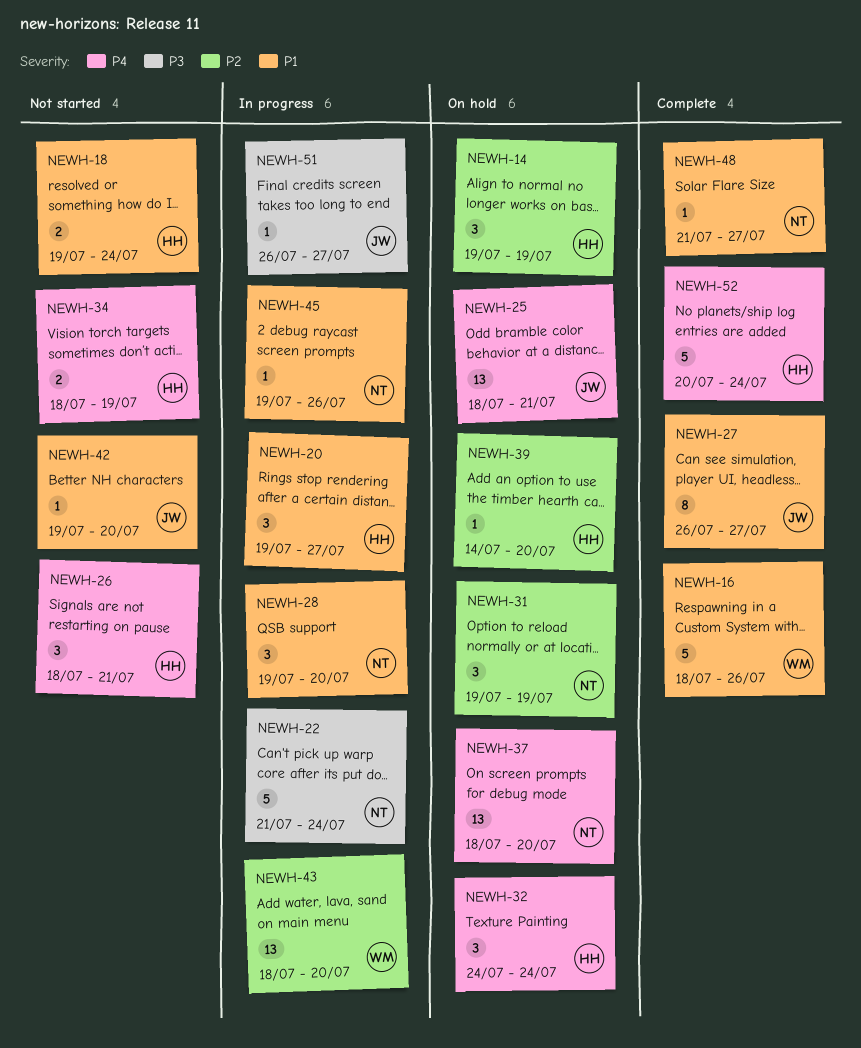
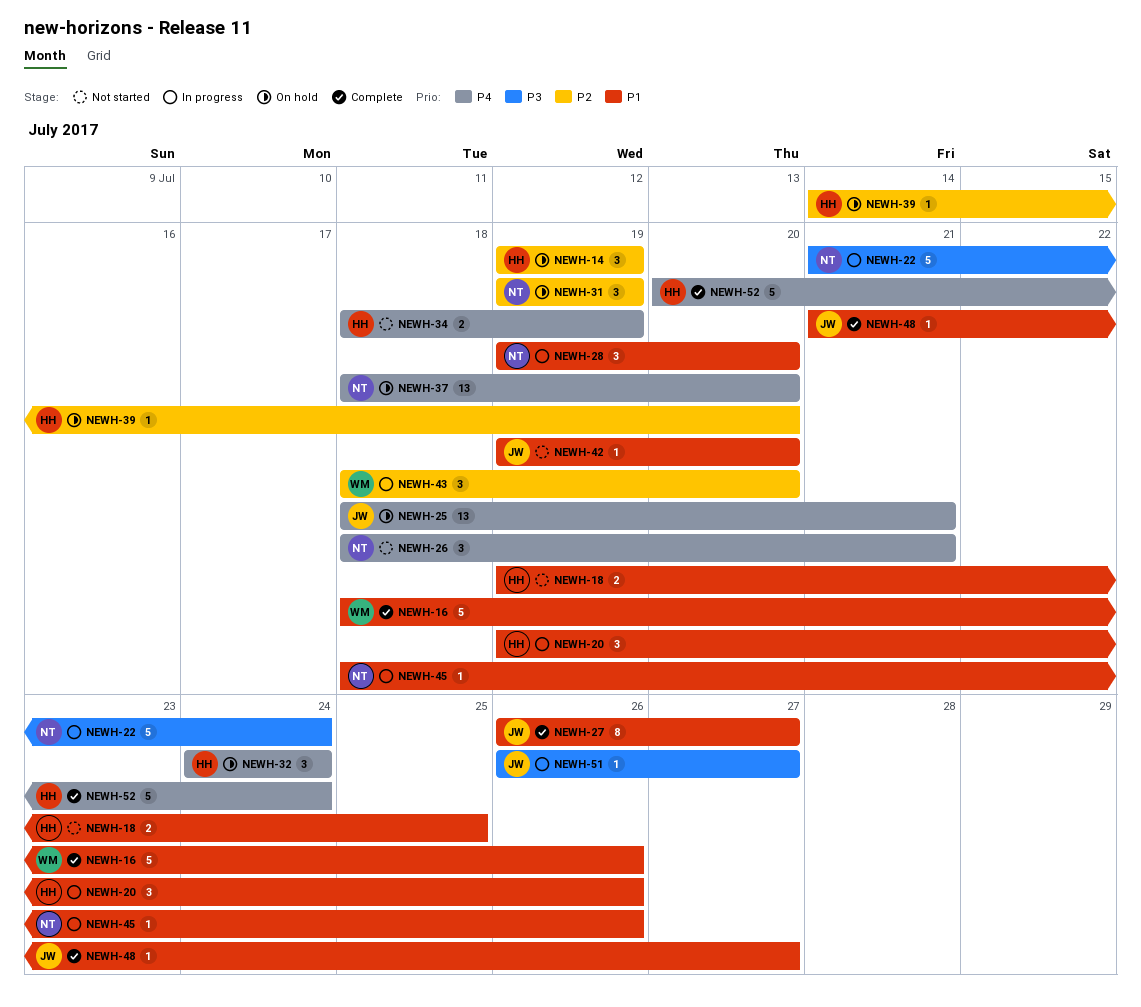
NEWH-18, due: Jul 24 -> Jul 25
NEWH-20, due: Jul 27 -> Jul 26
NEWH-26, owner: HH -> NT
NEWH-43, estimate: 13 -> 3
NEWH-45, start: Jul 19 -> Jul 18
NEWH-48, owner: NT -> JW

